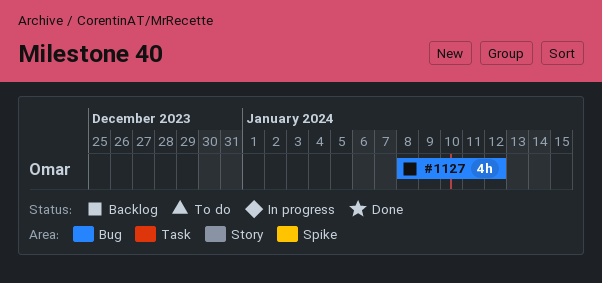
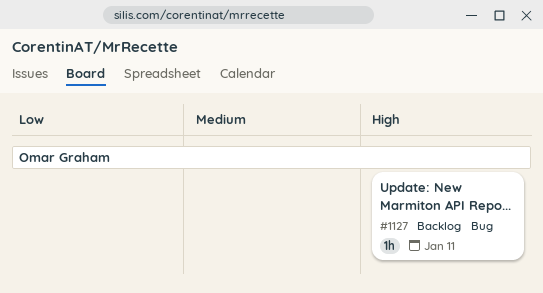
#1127, estimate: 4h -> 1h
#1127, due: Jan 12 -> Jan 11

